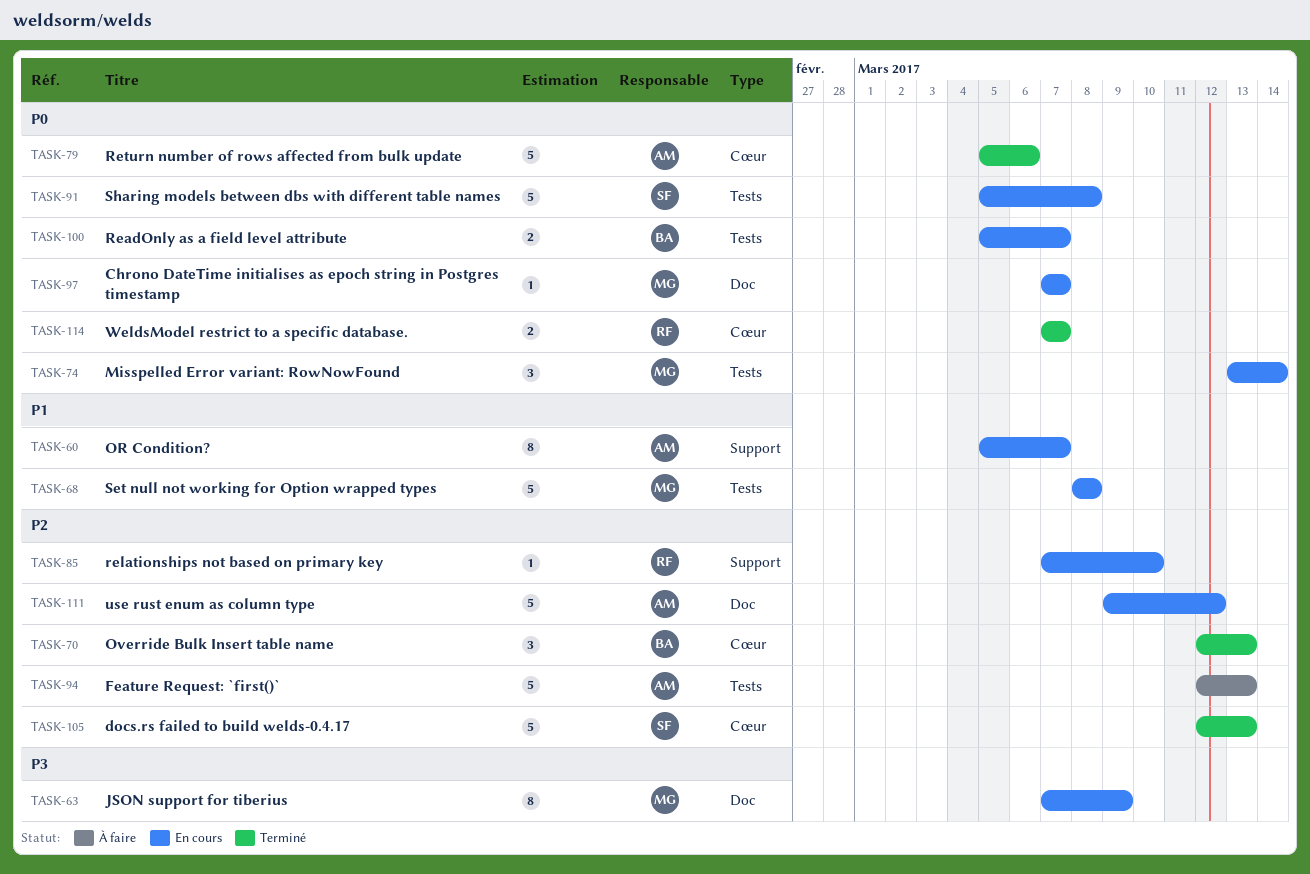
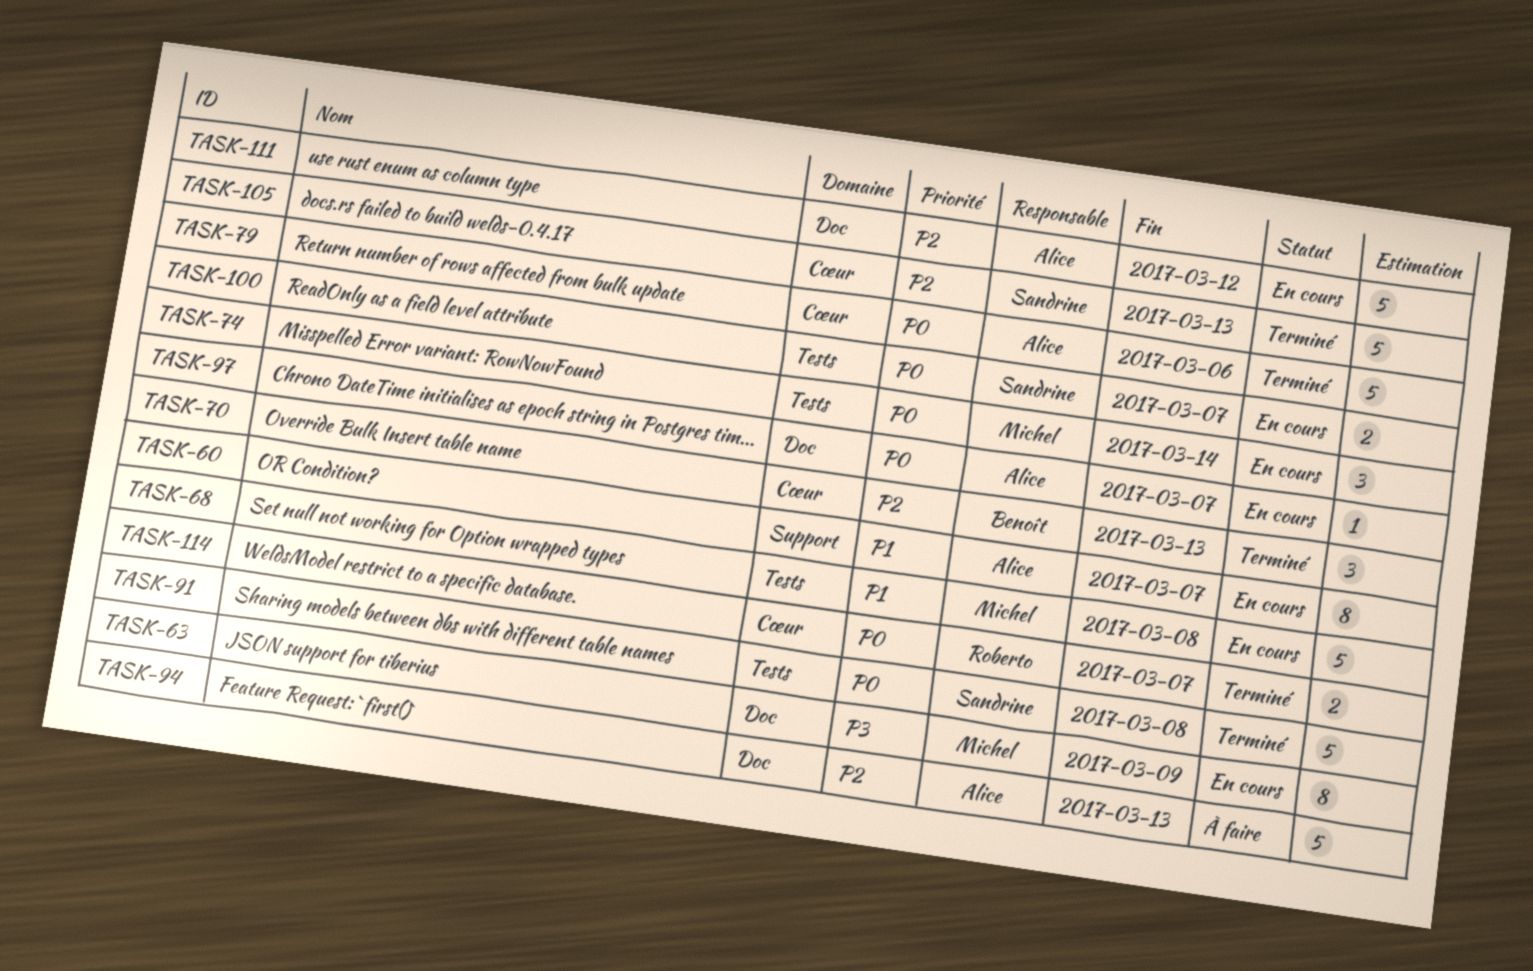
TASK-85: present -> none
TASK-91, status: En cours -> Terminé
TASK-94, label: Tests -> Doc
TASK-97, owner: Michel -> Alice
TASK-100, owner: Benoît -> Sandrine

